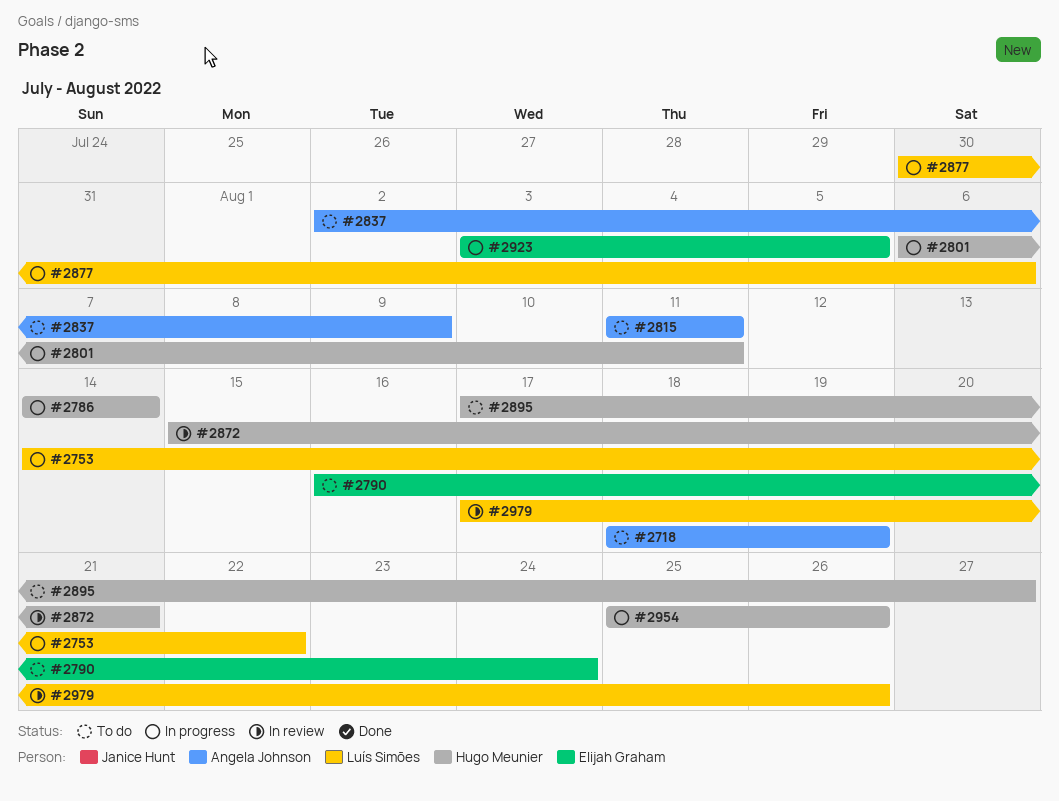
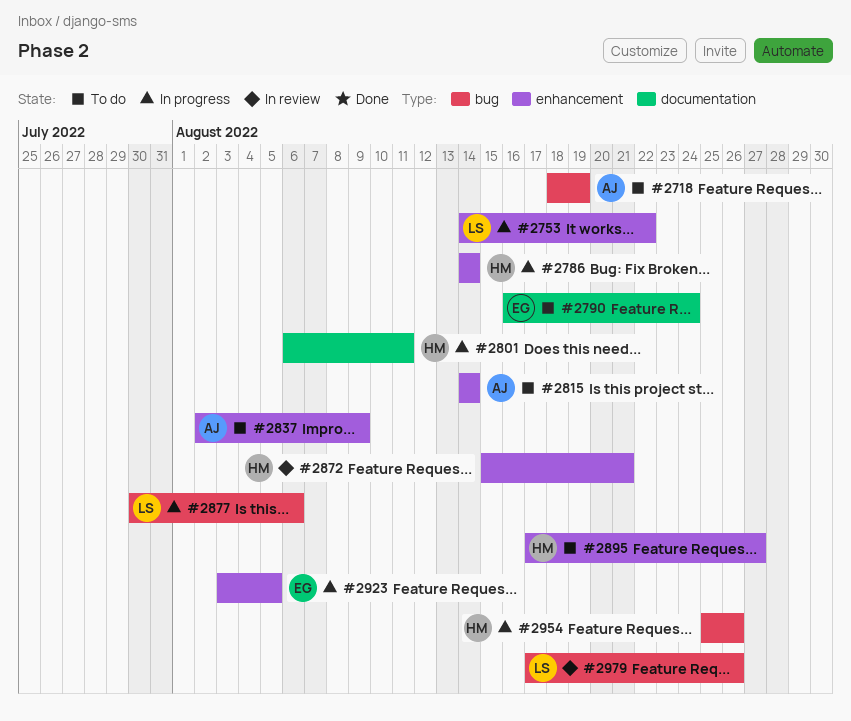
#2815, start: Aug 11 -> Aug 14
#2815, due: Aug 11 -> Aug 14

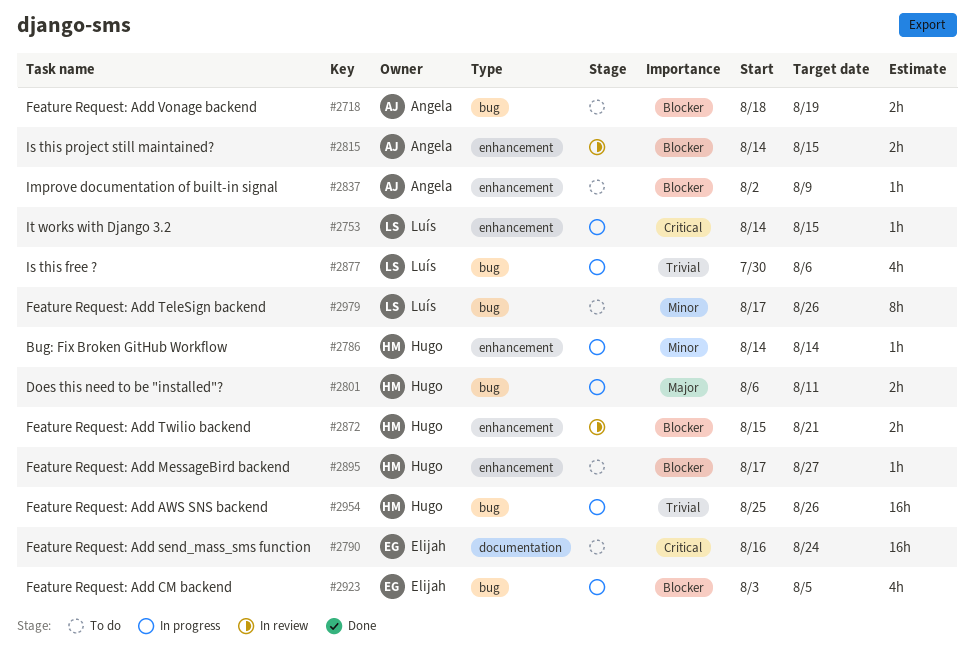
#2753, due: Aug 22 -> Aug 15
#2801, label: documentation -> bug
#2815, status: To do -> In review
#2815, due: Aug 14 -> Aug 15
#2923, label: enhancement -> bug
#2979, status: In review -> To do

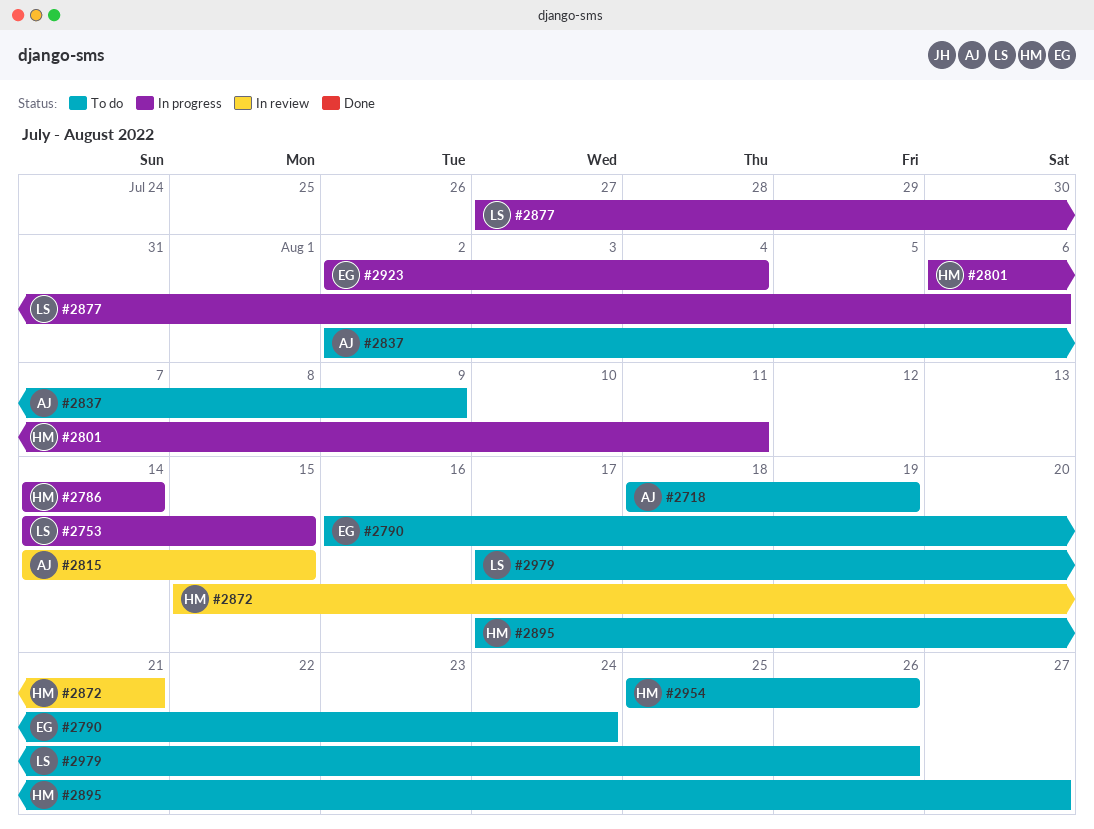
#2877, start: Jul 30 -> Jul 27
#2923, start: Aug 3 -> Aug 2
#2923, due: Aug 5 -> Aug 4
#2954, status: In progress -> To do

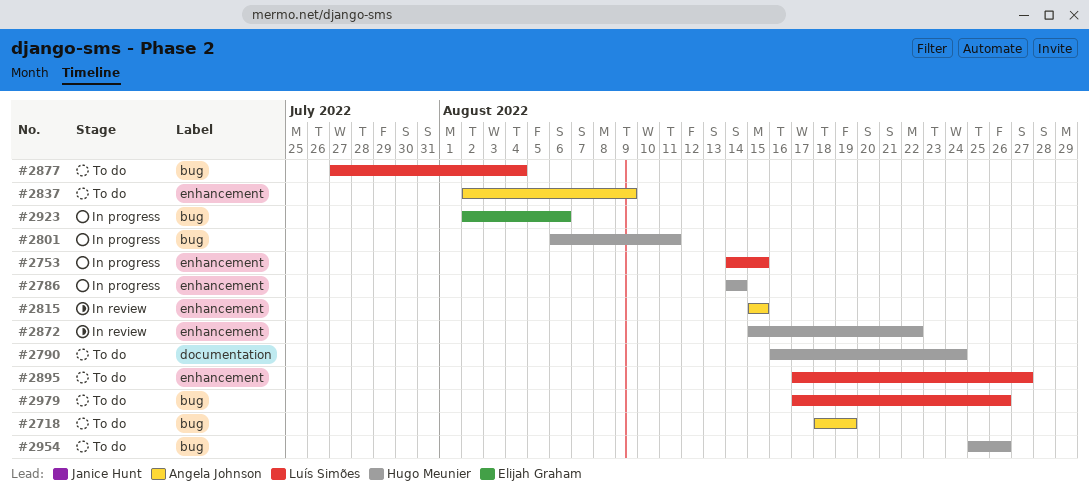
#2790, owner: Elijah Graham -> Hugo Meunier
#2815, start: Aug 14 -> Aug 15
#2872, due: Aug 21 -> Aug 22
#2877, status: In progress -> To do
#2877, due: Aug 6 -> Aug 4
#2895, owner: Hugo Meunier -> Luís Simões
#2923, due: Aug 4 -> Aug 6

